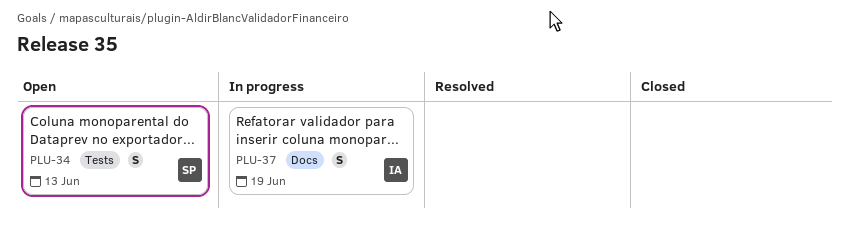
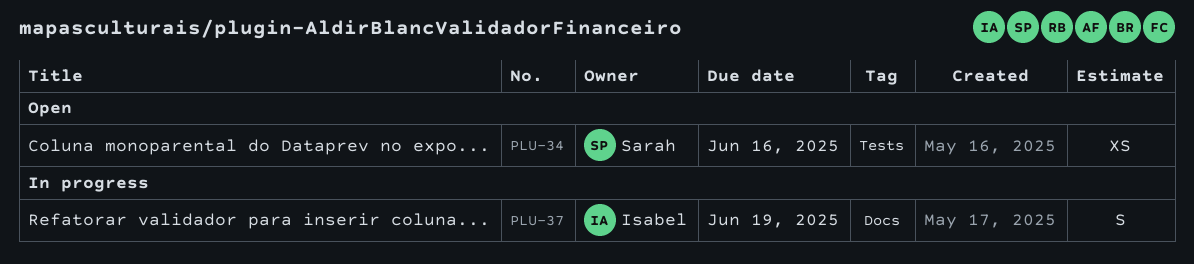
PLU-34, estimate: S -> XS
PLU-34, due: Jun 13 -> Jun 16

